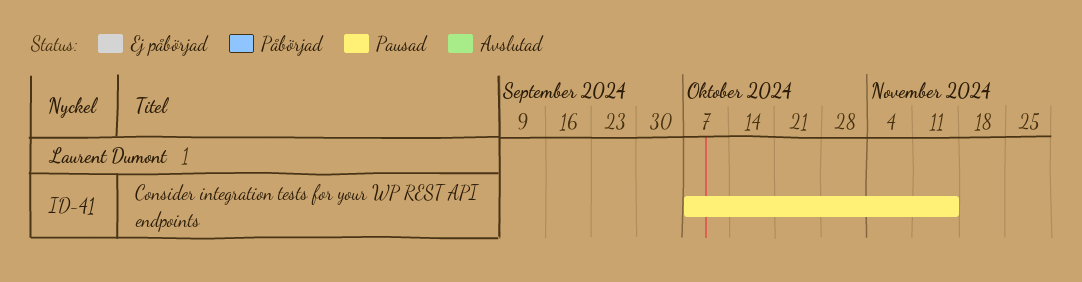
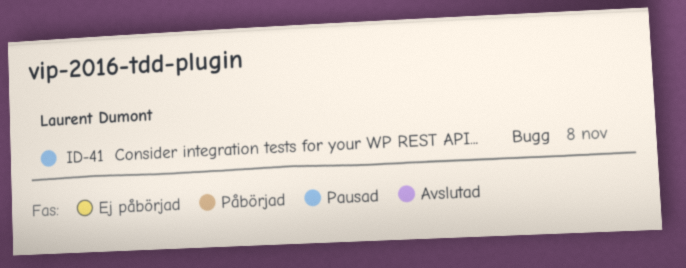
ID-41, due: Nov 15 -> Nov 8

